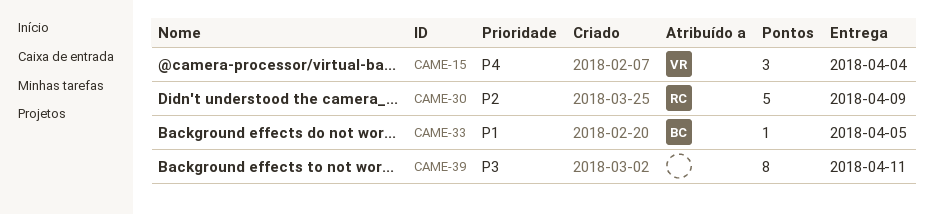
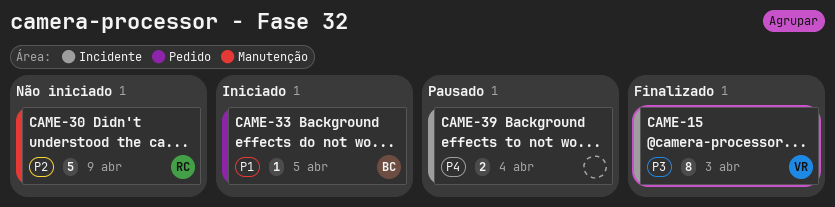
CAME-15, priority: P4 -> P3
CAME-15, estimate: 3 -> 8
CAME-15, due: Apr 4 -> Apr 3
CAME-39, priority: P3 -> P4
CAME-39, estimate: 8 -> 2
CAME-39, due: Apr 11 -> Apr 4

